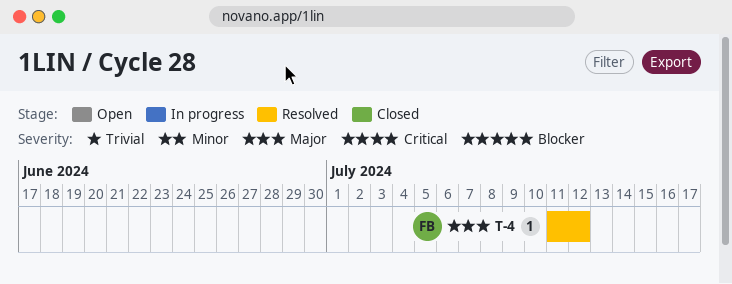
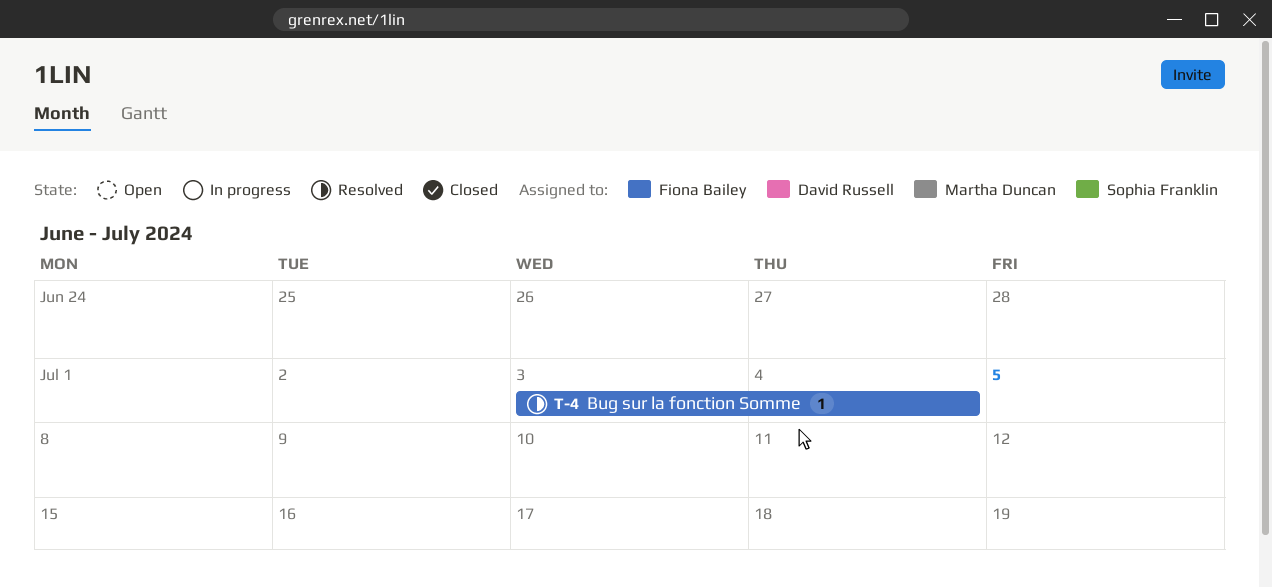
T-4, start: Jul 11 -> Jul 3
T-4, due: Jul 12 -> Jul 4

